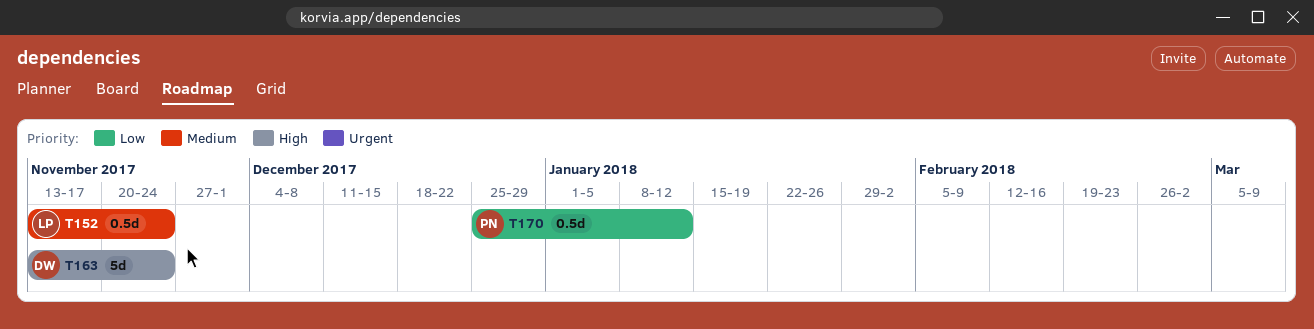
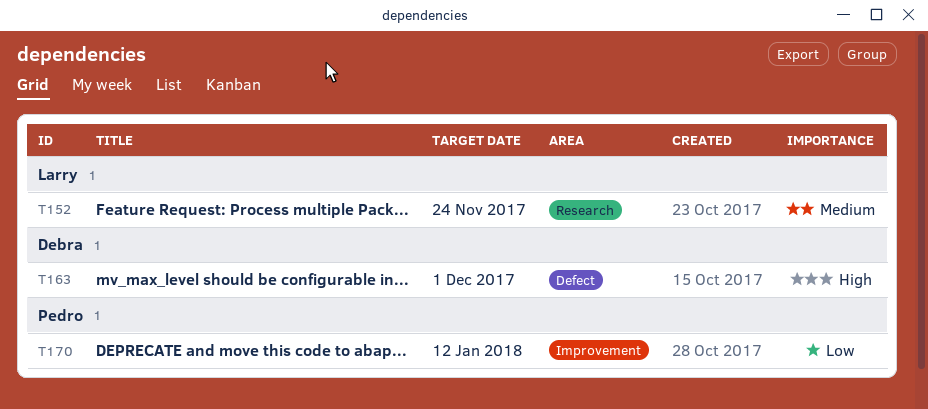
T163, due: Nov 24 -> Dec 1

